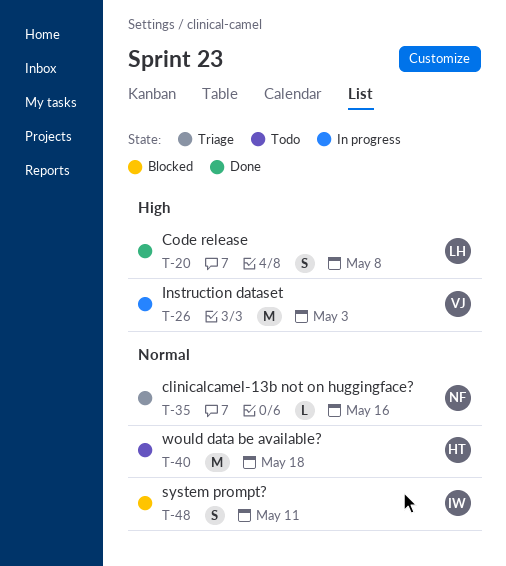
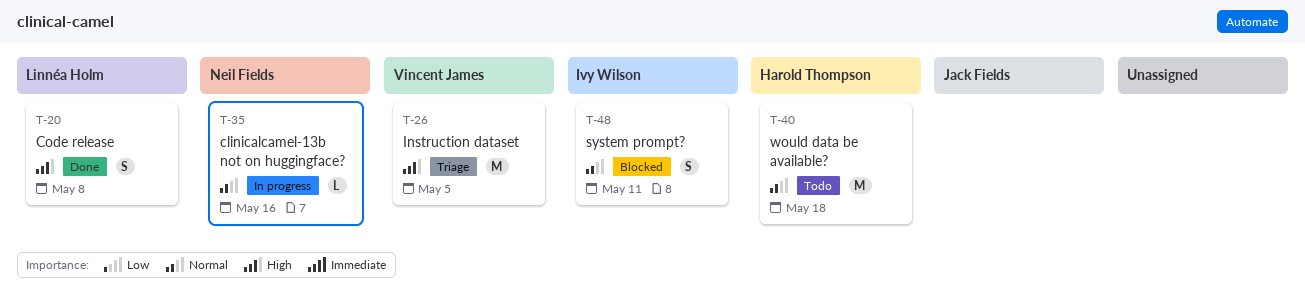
T-26, status: In progress -> Triage
T-26, due: May 3 -> May 5
T-35, status: Triage -> In progress

